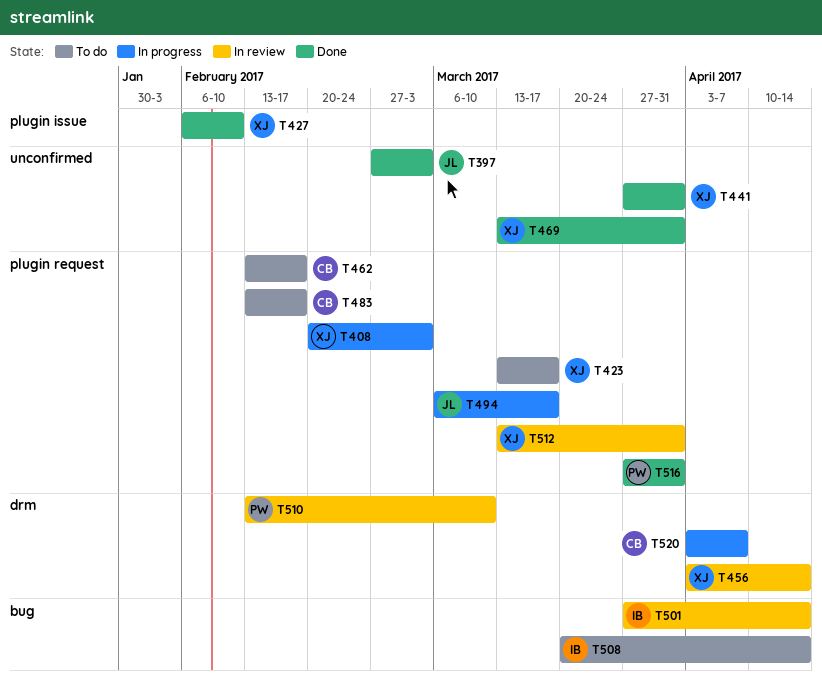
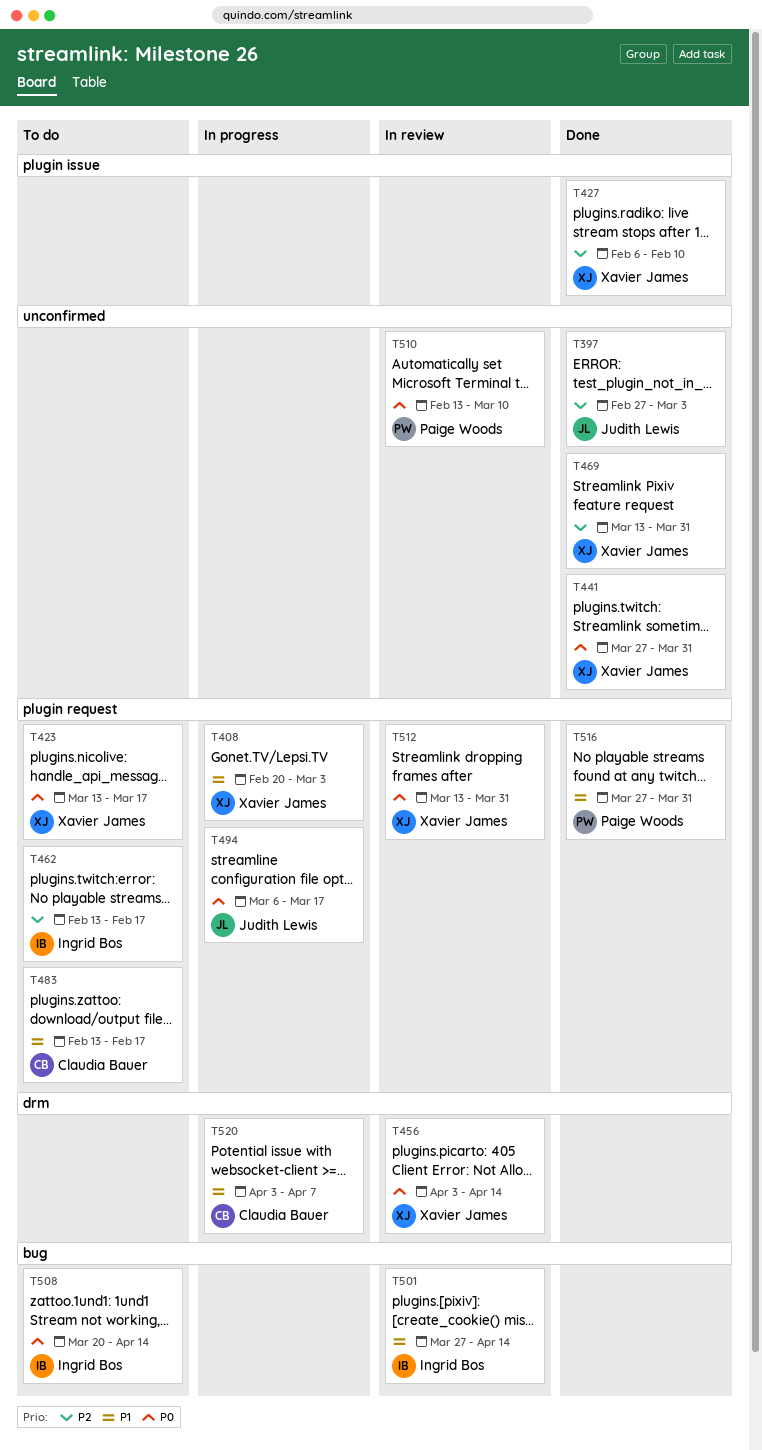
T462, owner: Claudia Bauer -> Ingrid Bos
T510, label: drm -> unconfirmed

